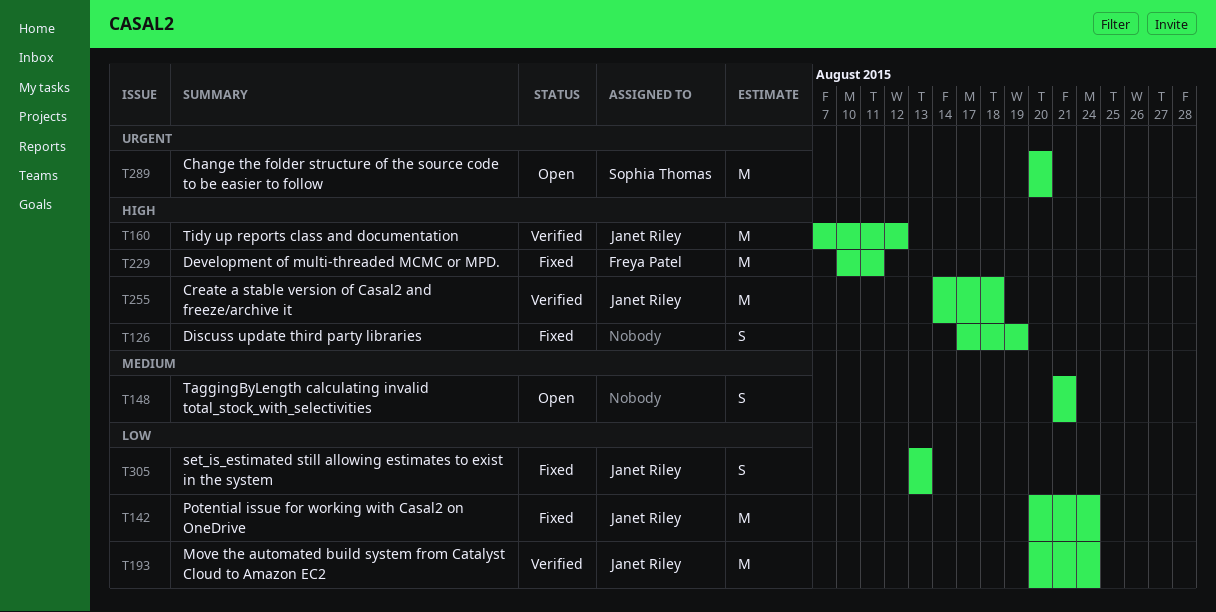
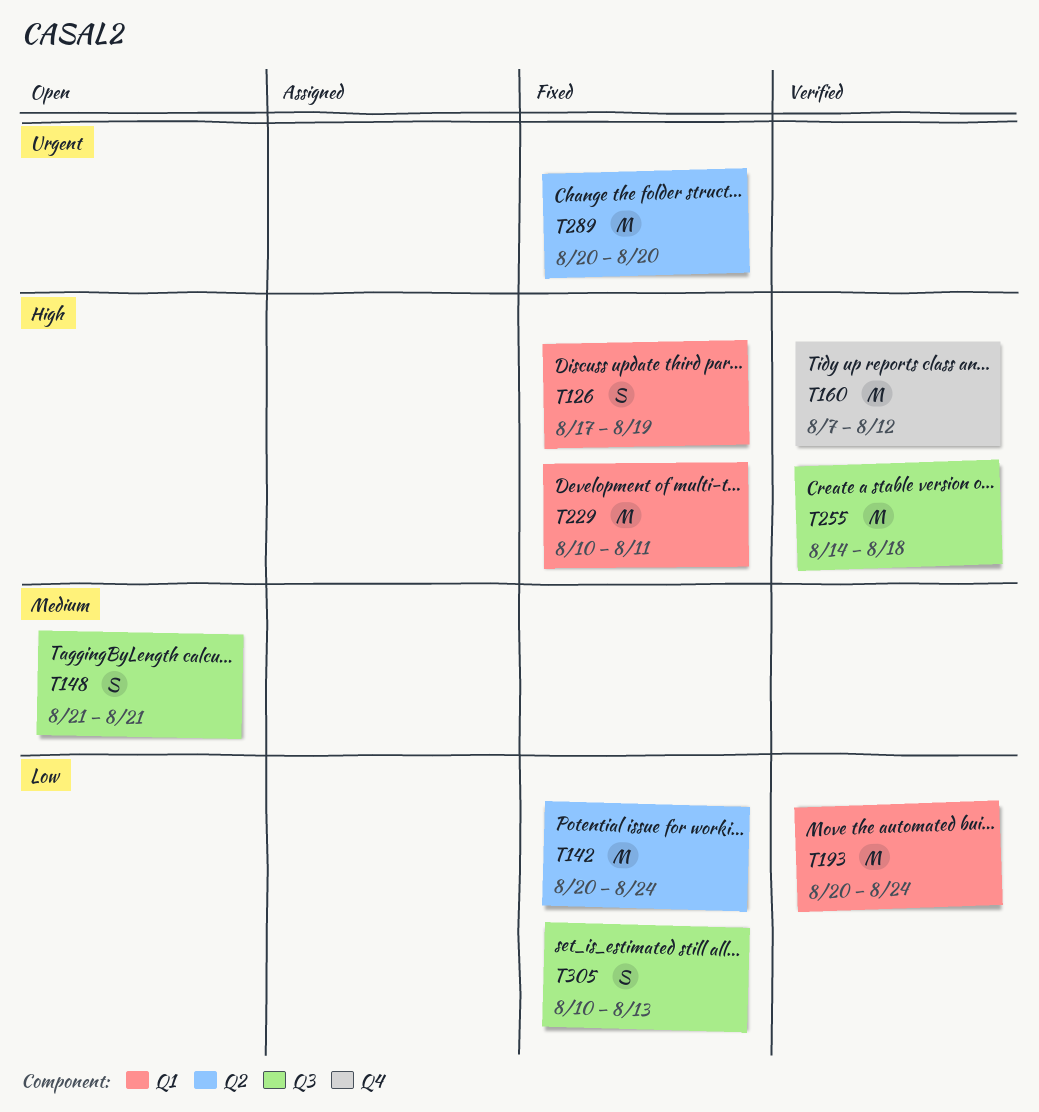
T289, status: Open -> Fixed
T305, start: Aug 13 -> Aug 10

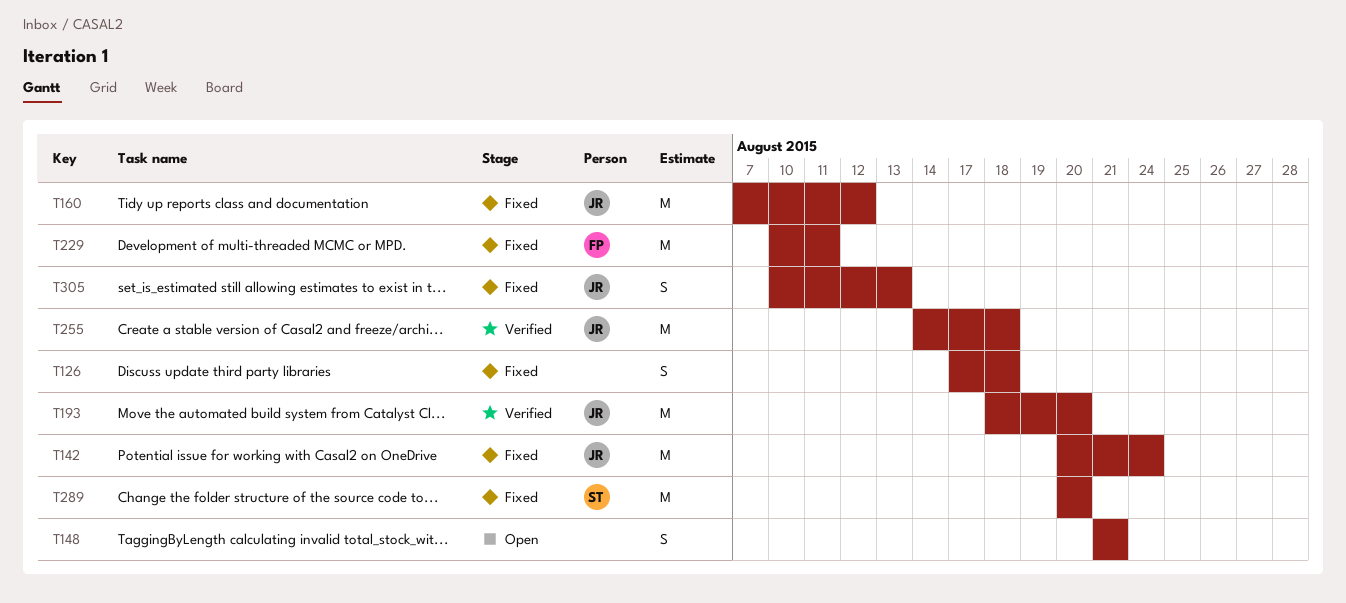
T126, due: Aug 19 -> Aug 18
T160, status: Verified -> Fixed
T193, start: Aug 20 -> Aug 18
T193, due: Aug 24 -> Aug 20

